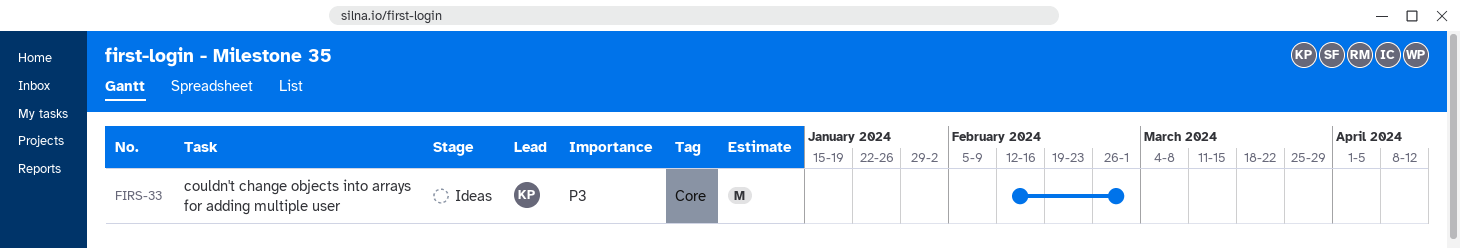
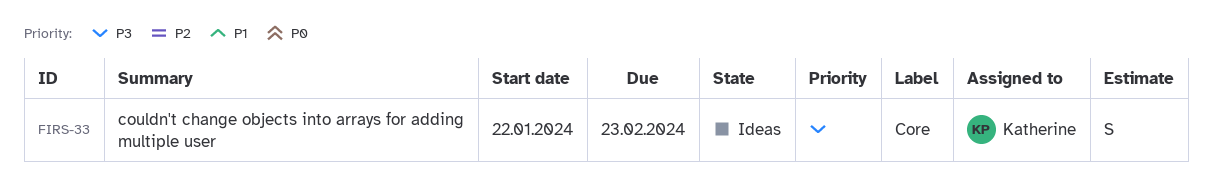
FIRS-33, estimate: M -> S
FIRS-33, start: Feb 12 -> Jan 22
FIRS-33, due: Mar 1 -> Feb 23

